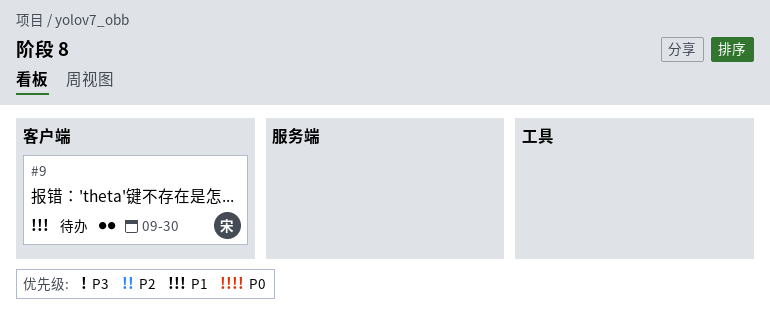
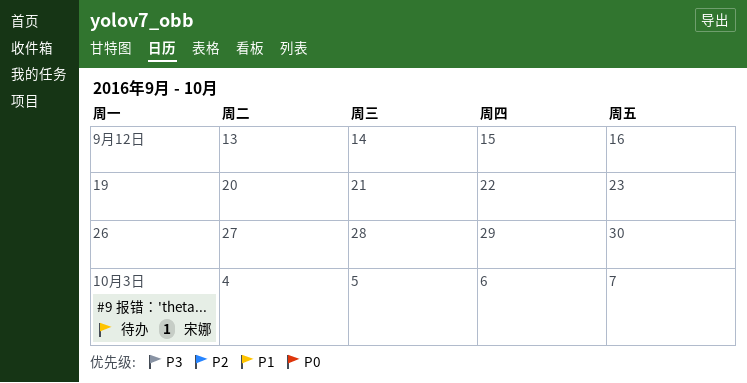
#9, estimate: 2 -> 1
#9, due: Sep 30 -> Oct 3

